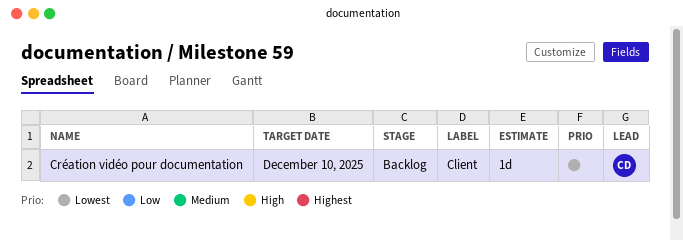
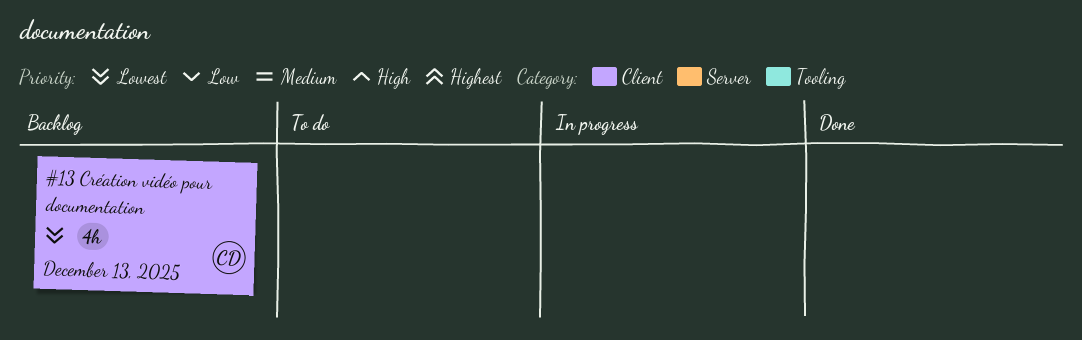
Création vidéo pour documentation, estimate: 1d -> 4h
Création vidéo pour documentation, due: Dec 10 -> Dec 13

